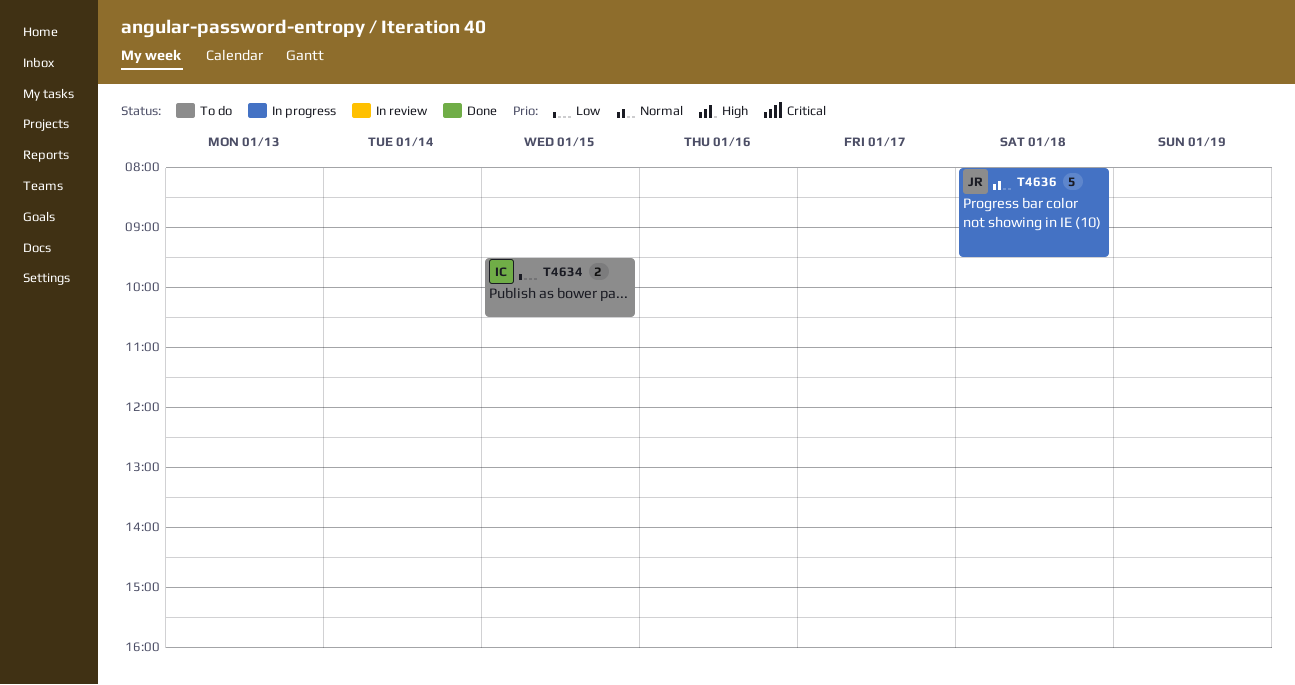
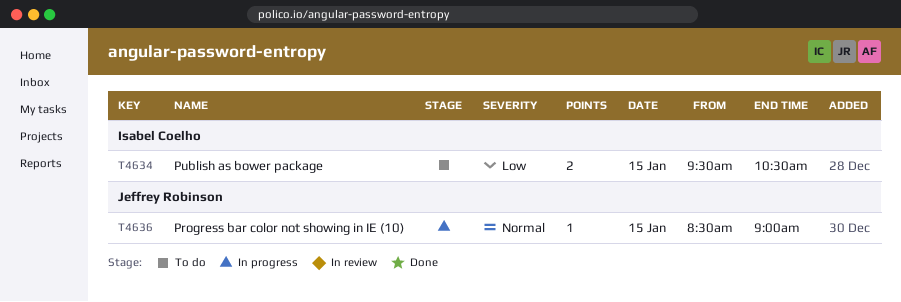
T4636, estimate: 5 -> 1
T4636, day: Jan 18 -> Jan 15
T4636, begins: 08:00 -> 08:30
T4636, ends: 09:30 -> 09:00

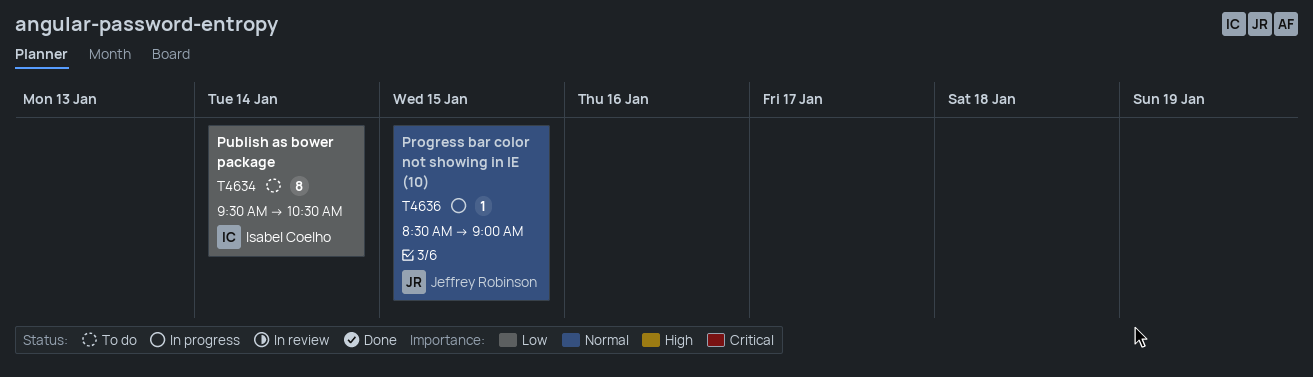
T4634, estimate: 2 -> 8
T4634, day: Jan 15 -> Jan 14

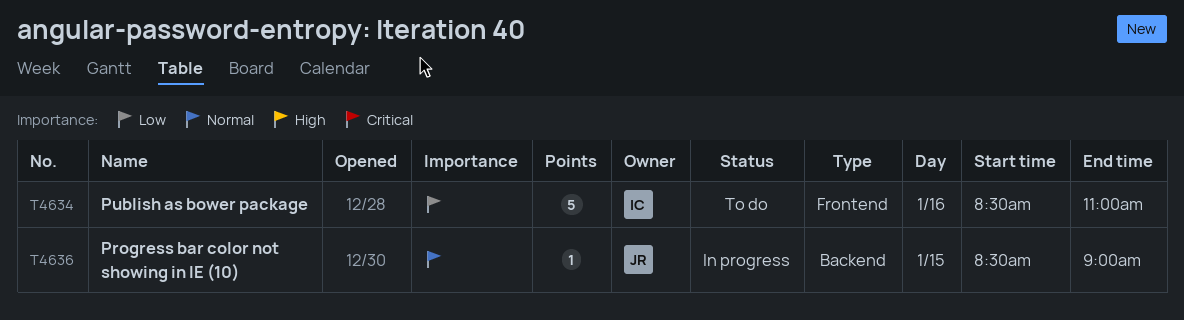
T4634, estimate: 8 -> 5
T4634, day: Jan 14 -> Jan 16
T4634, begins: 09:30 -> 08:30
T4634, ends: 10:30 -> 11:00

